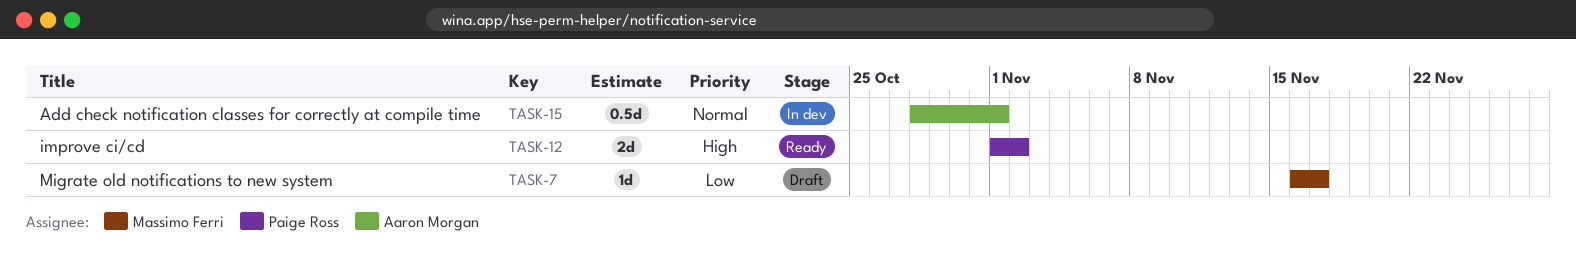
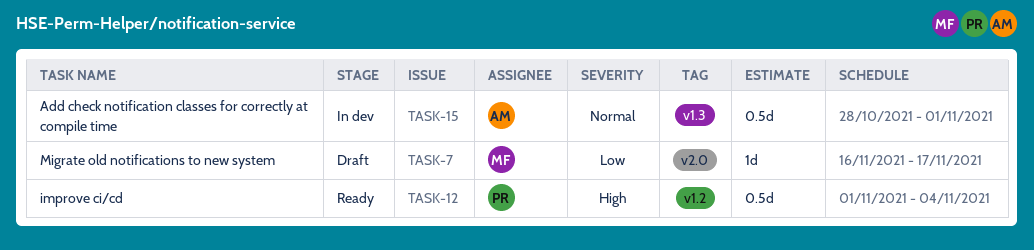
TASK-12, estimate: 2d -> 0.5d
TASK-12, due: Nov 2 -> Nov 4

